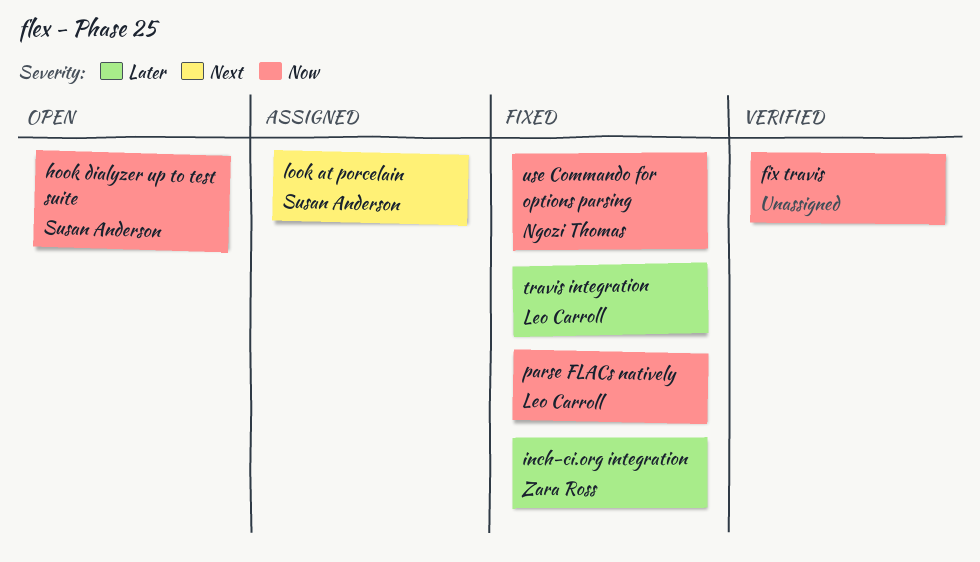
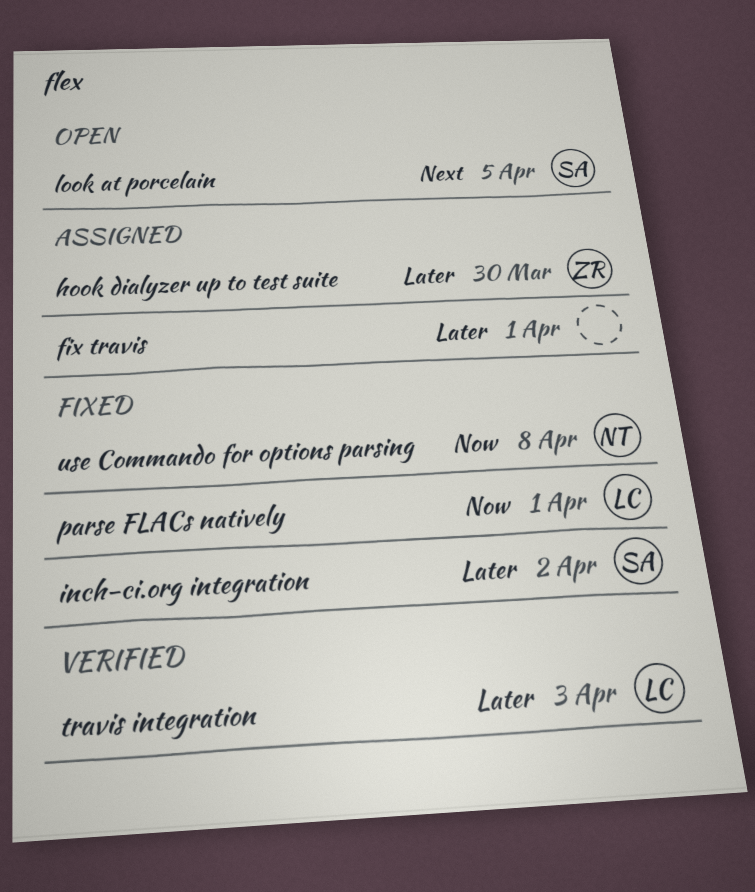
fix travis, status: Verified -> Assigned
fix travis, priority: Now -> Later
hook dialyzer up to test suite, status: Open -> Assigned
hook dialyzer up to test suite, owner: Susan Anderson -> Zara Ross
hook dialyzer up to test suite, priority: Now -> Later
inch-ci.org integration, owner: Zara Ross -> Susan Anderson
look at porcelain, status: Assigned -> Open
travis integration, status: Fixed -> Verified

